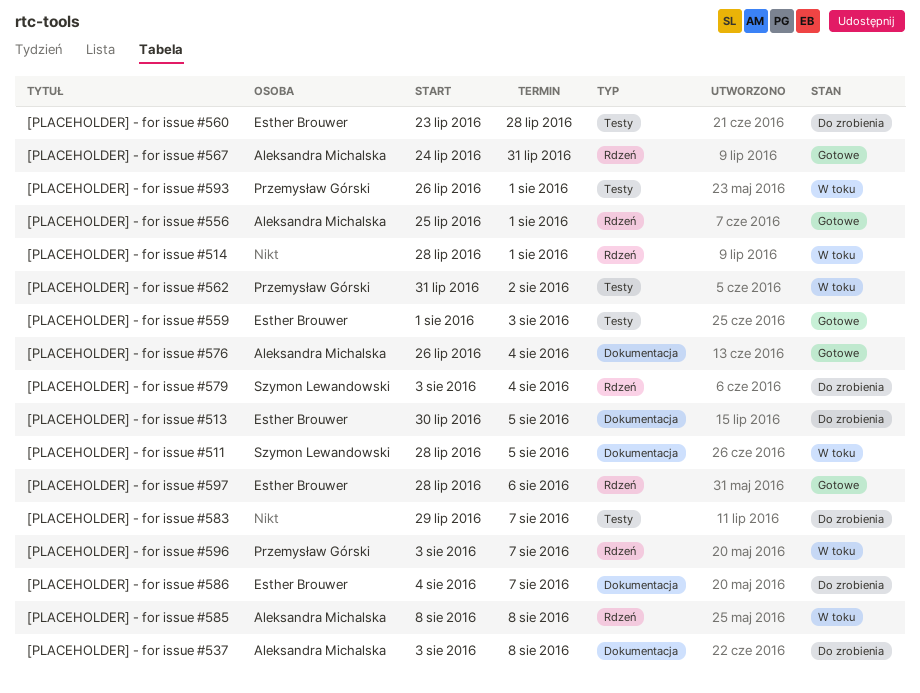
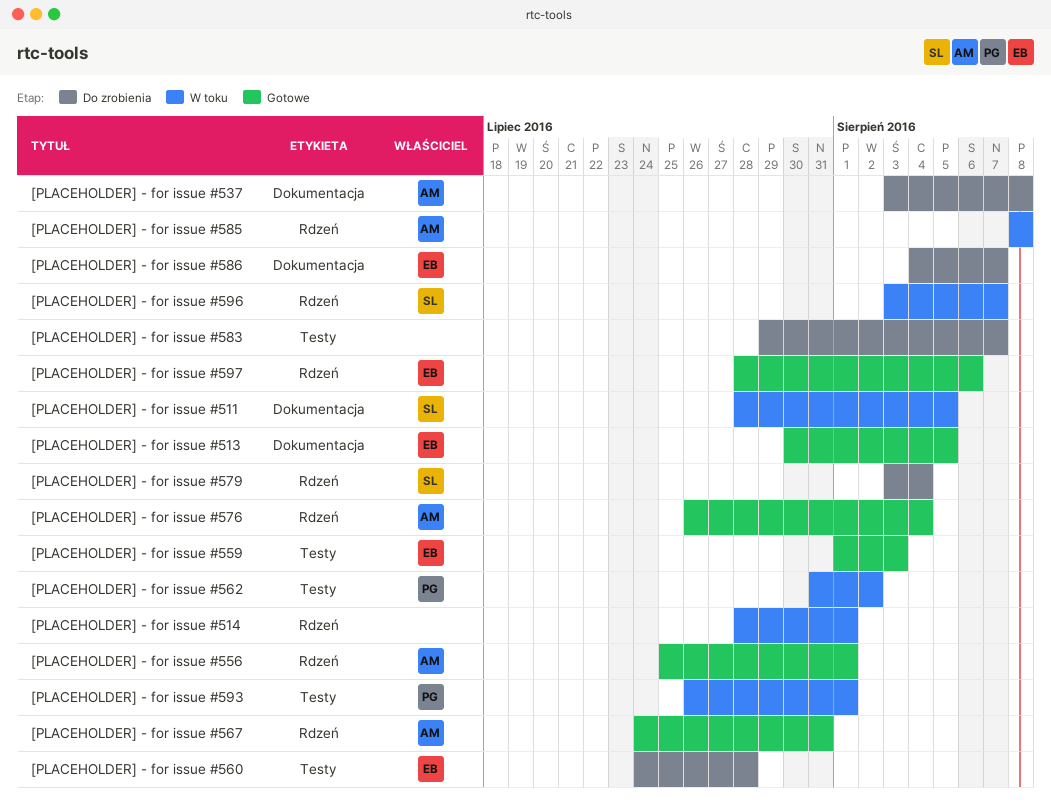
[PLACEHOLDER] - for issue #513, status: Do zrobienia -> Gotowe
[PLACEHOLDER] - for issue #560, start: Jul 23 -> Jul 24
[PLACEHOLDER] - for issue #576, label: Dokumentacja -> Rdzeń
[PLACEHOLDER] - for issue #596, owner: Przemysław Górski -> Szymon Lewandowski

